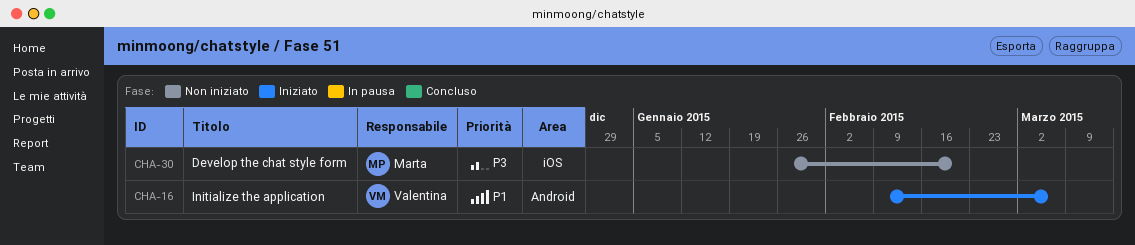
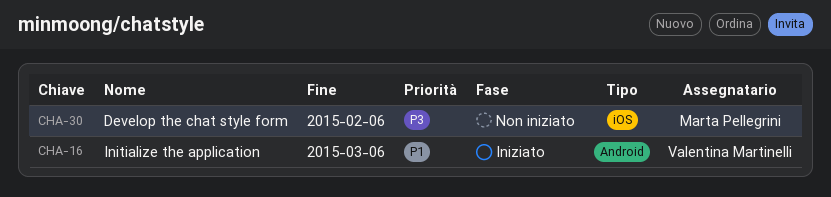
CHA-30, due: Feb 20 -> Feb 6

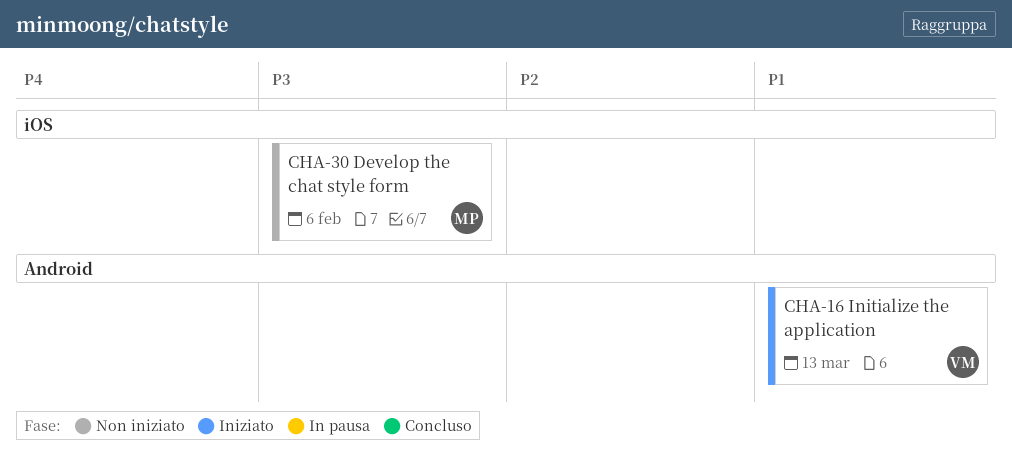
CHA-16, due: Mar 6 -> Mar 13

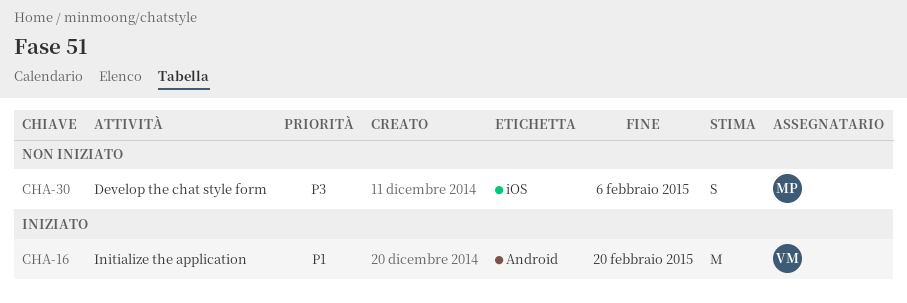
CHA-16, due: Mar 13 -> Feb 20

